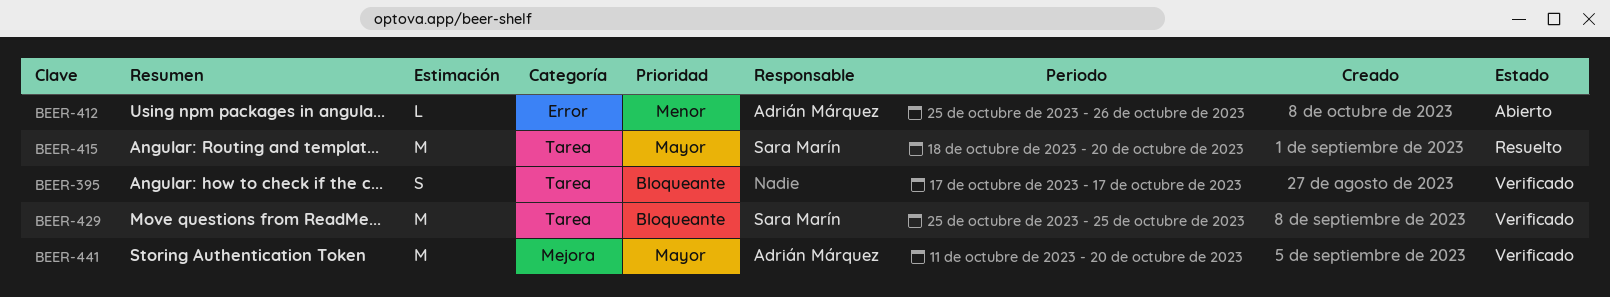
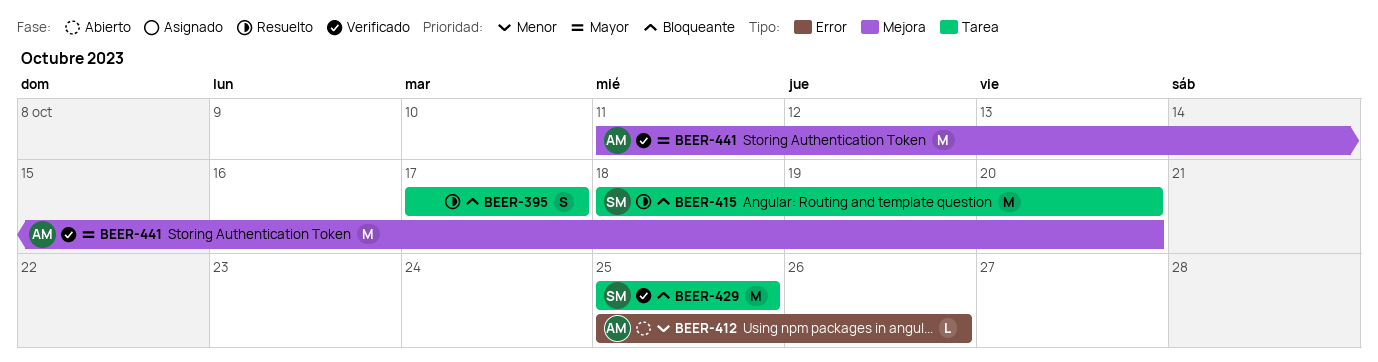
BEER-395, status: Verificado -> Resuelto
BEER-415, priority: Mayor -> Bloqueante

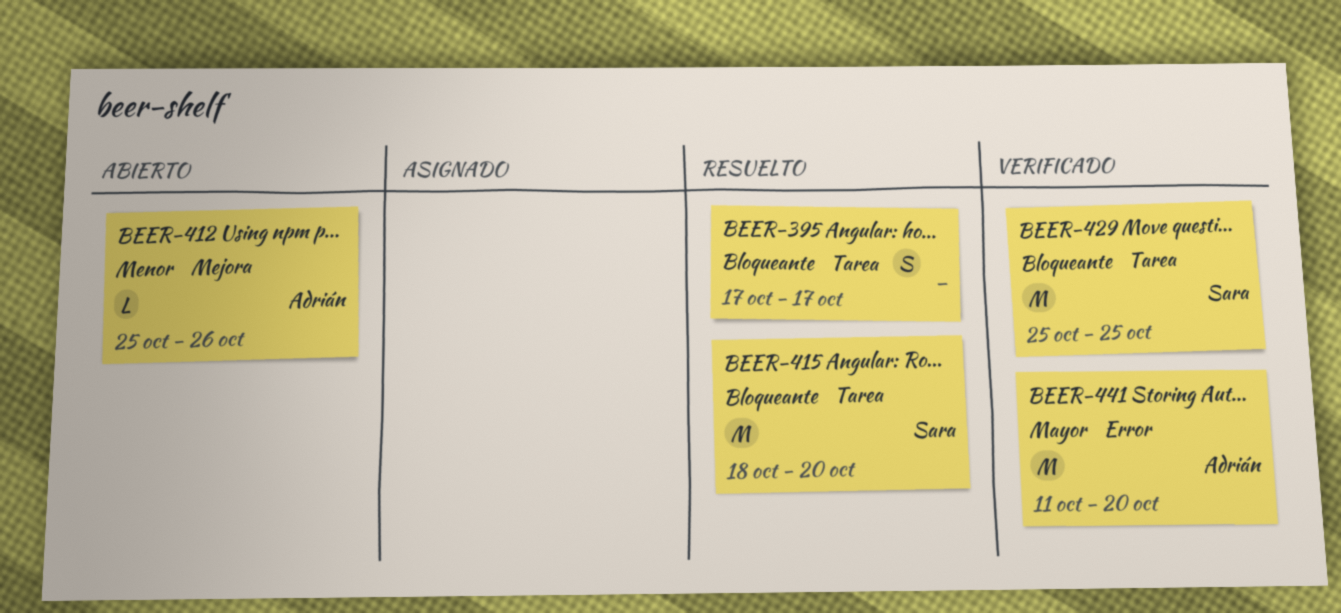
BEER-412, label: Error -> Mejora
BEER-441, label: Mejora -> Error

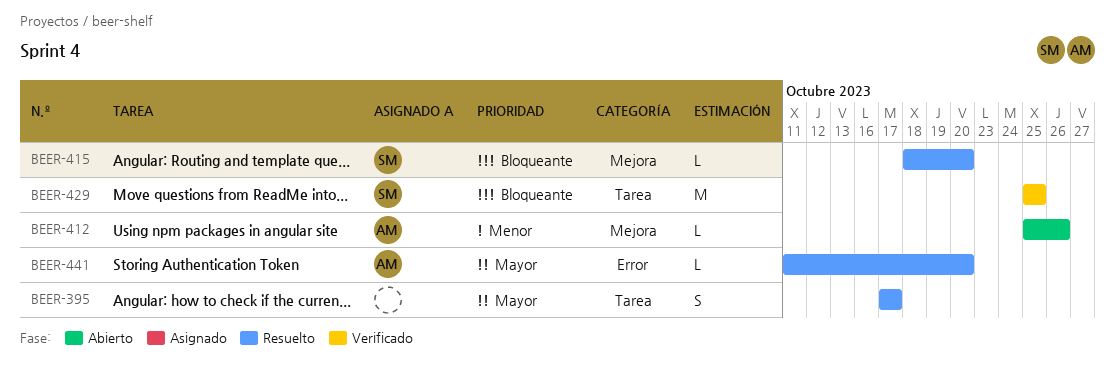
BEER-395, priority: Bloqueante -> Mayor
BEER-415, label: Tarea -> Mejora
BEER-415, estimate: M -> L
BEER-441, status: Verificado -> Resuelto
BEER-441, estimate: M -> L

